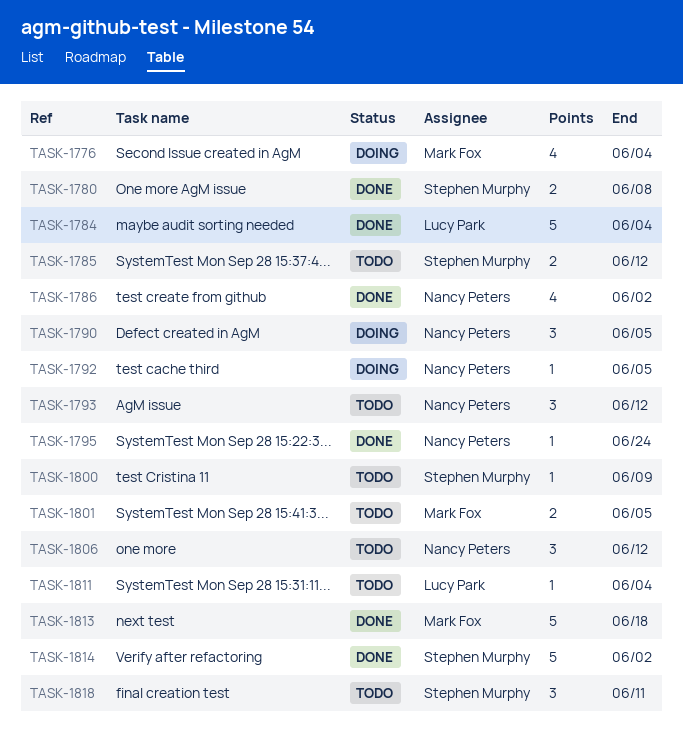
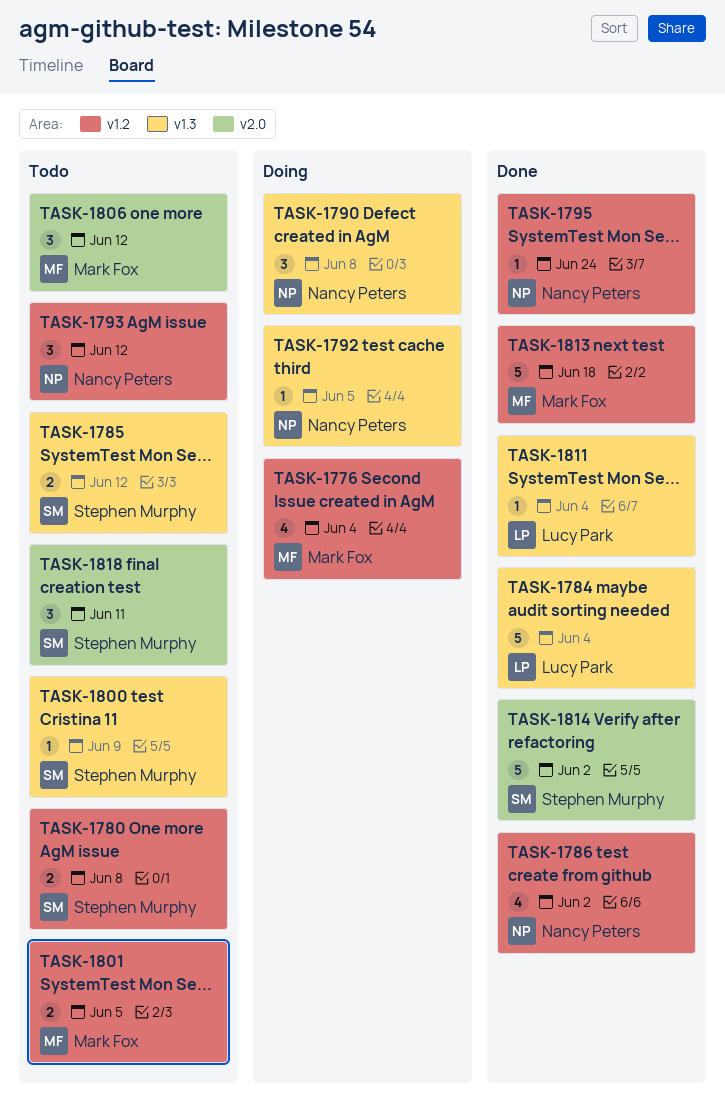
TASK-1780, status: Done -> Todo
TASK-1790, due: Jun 5 -> Jun 8
TASK-1806, owner: Nancy Peters -> Mark Fox
TASK-1811, status: Todo -> Done

